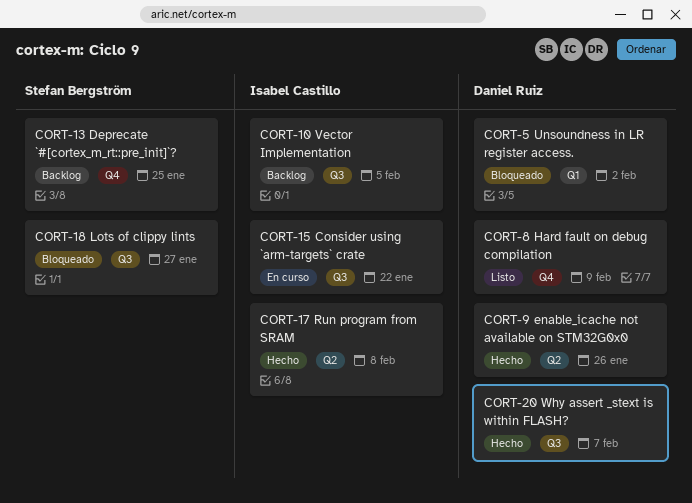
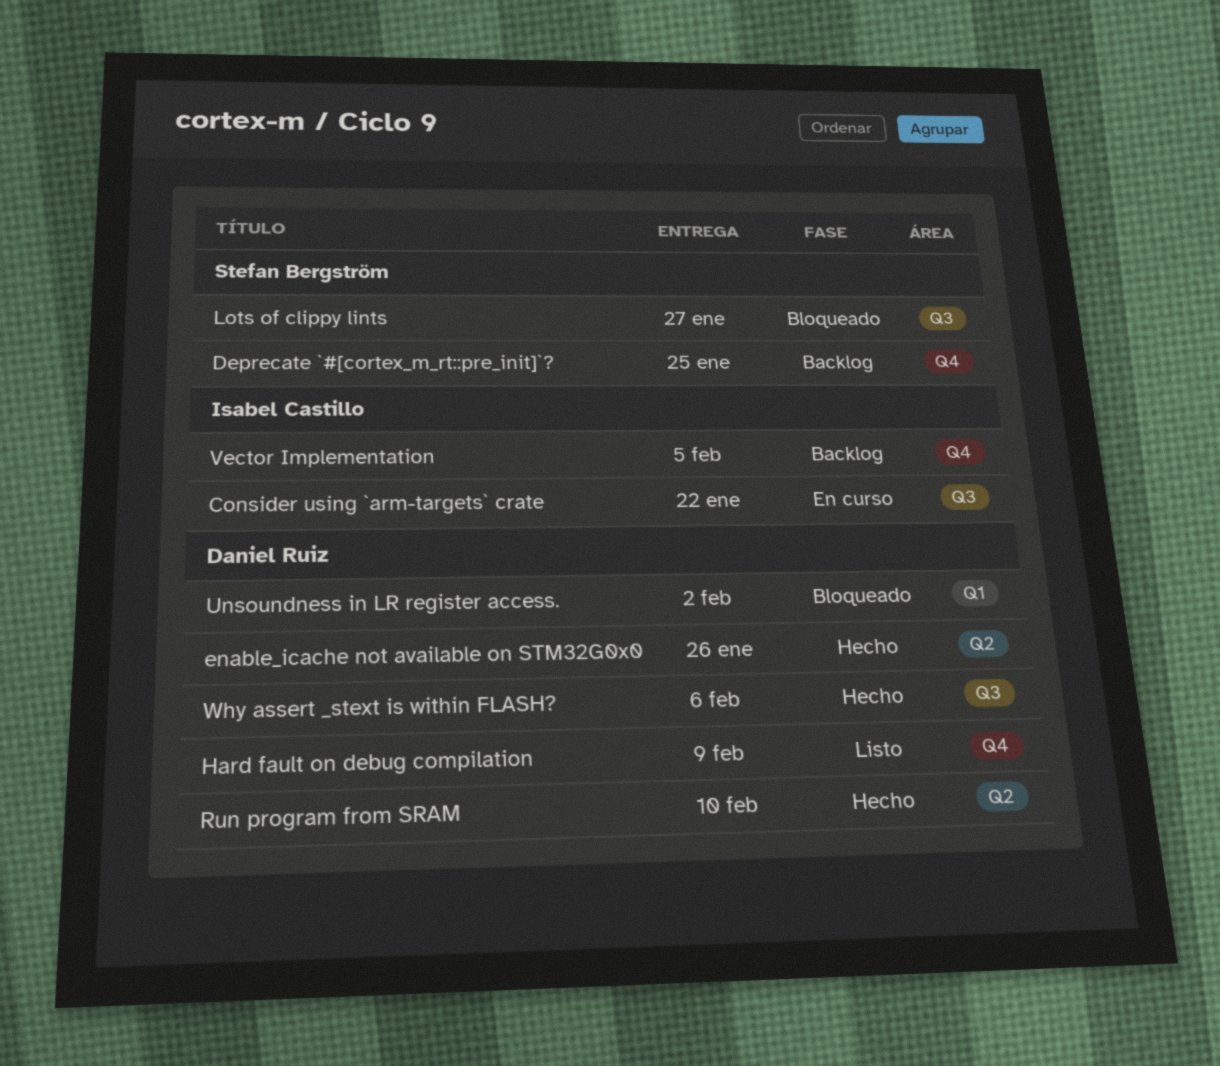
Run program from SRAM, owner: Isabel Castillo -> Daniel Ruiz
Run program from SRAM, due: Feb 8 -> Feb 10
Vector Implementation, label: Q3 -> Q4
Why assert _stext is within FLASH?, due: Feb 7 -> Feb 6

